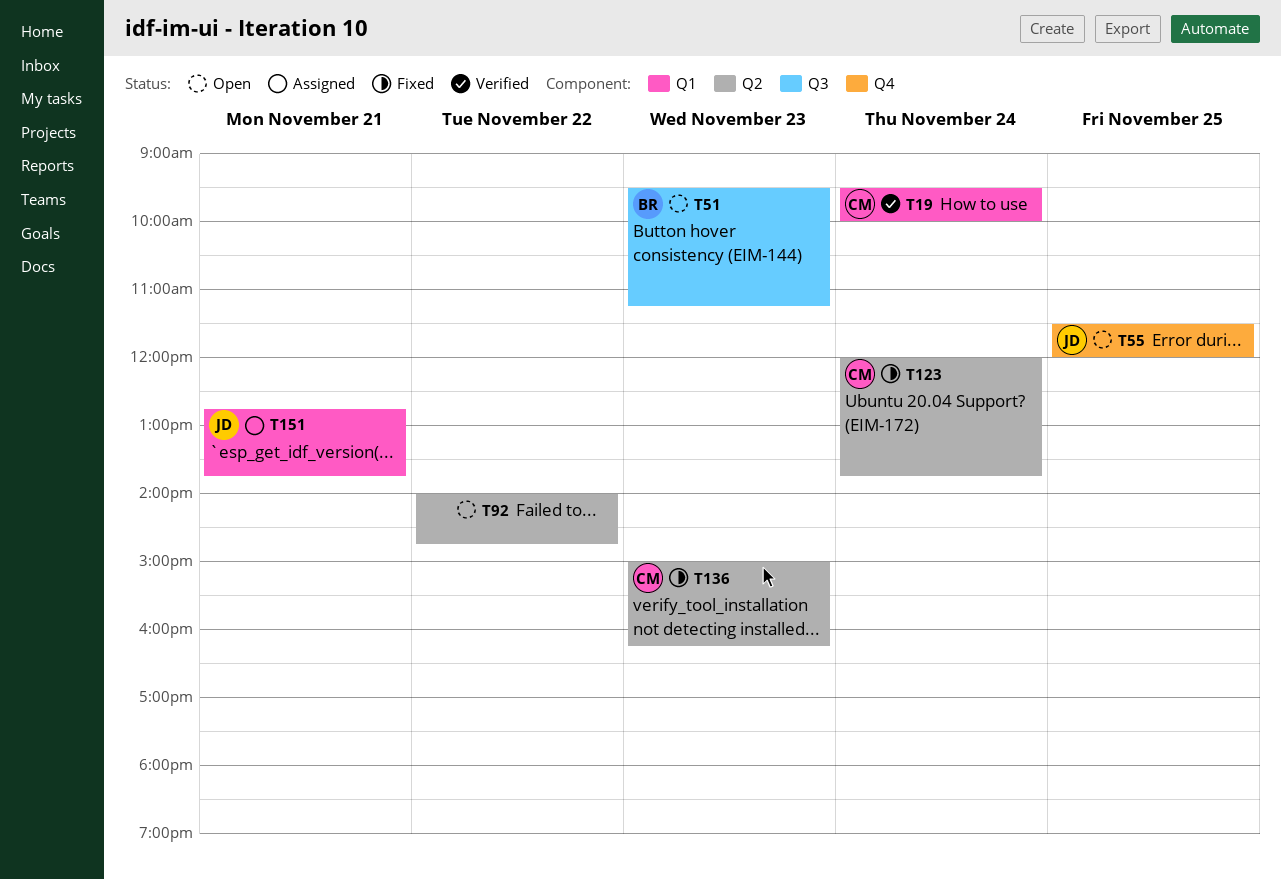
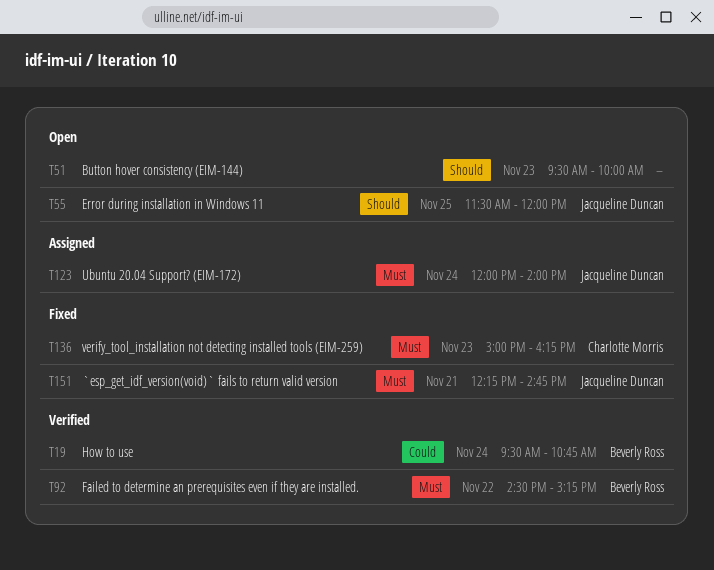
T19, owner: Charlotte Morris -> Beverly Ross
T19, ends: 10:00 -> 10:45
T51, owner: Beverly Ross -> none
T51, ends: 11:15 -> 10:00
T92, status: Open -> Verified
T92, owner: none -> Beverly Ross
T92, begins: 14:00 -> 14:30
T92, ends: 14:45 -> 15:15
T123, status: Fixed -> Assigned
T123, owner: Charlotte Morris -> Jacqueline Duncan
T123, ends: 13:45 -> 14:00
T151, status: Assigned -> Fixed
T151, begins: 12:45 -> 12:15
T151, ends: 13:45 -> 14:45

